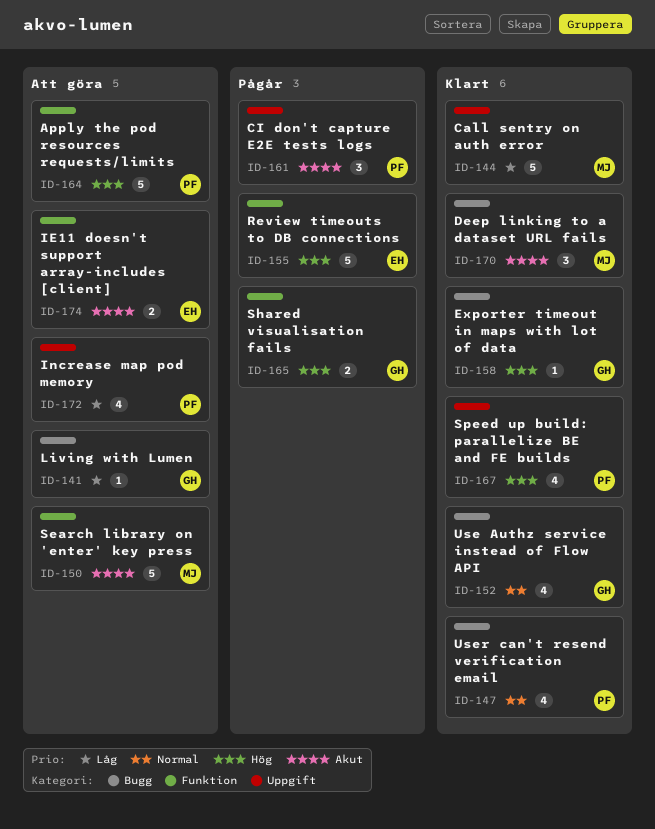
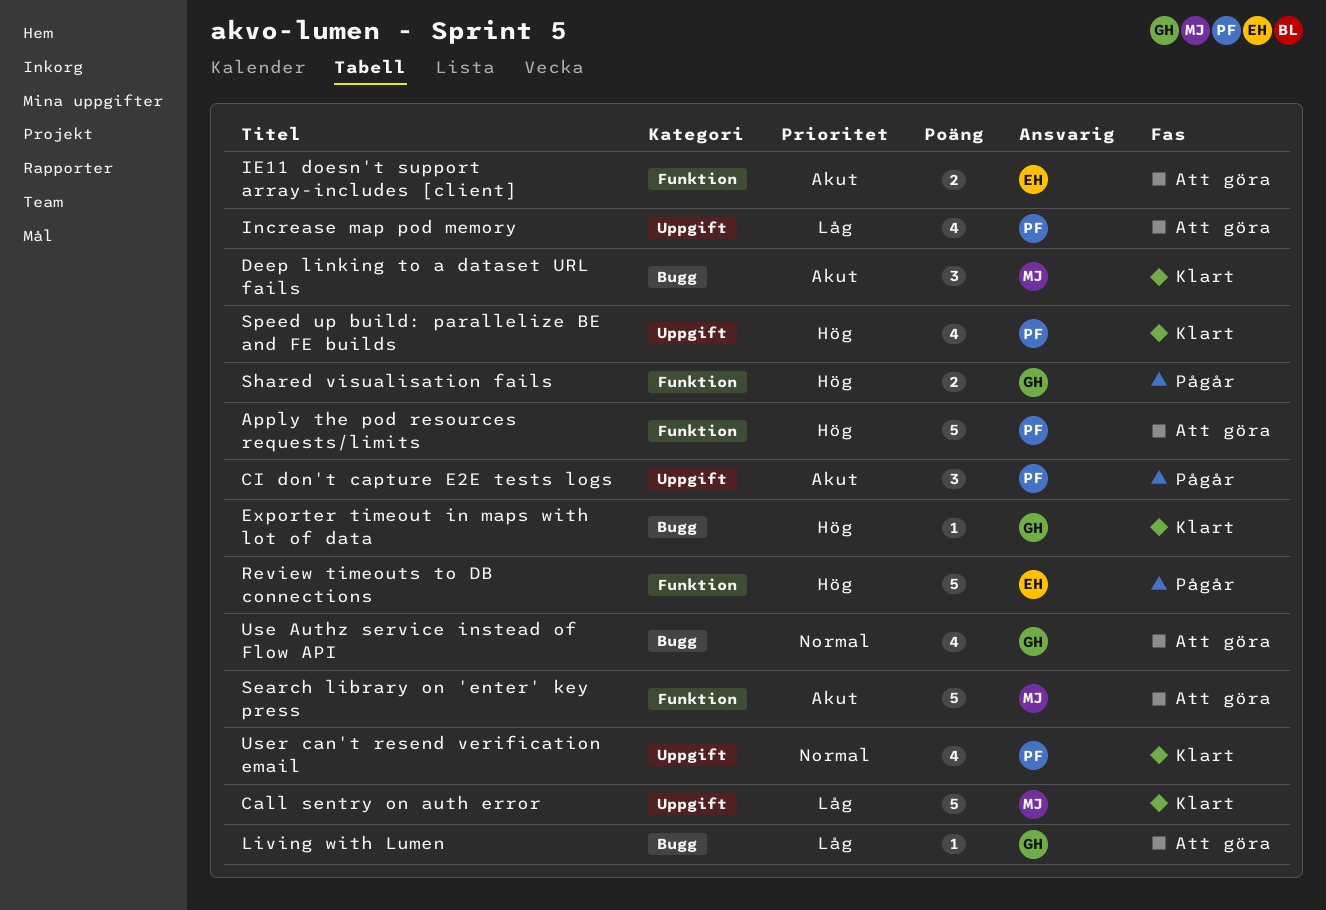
Use Authz service instead of Flow API, status: Klart -> Att göra
User can't resend verification email, label: Bugg -> Uppgift

